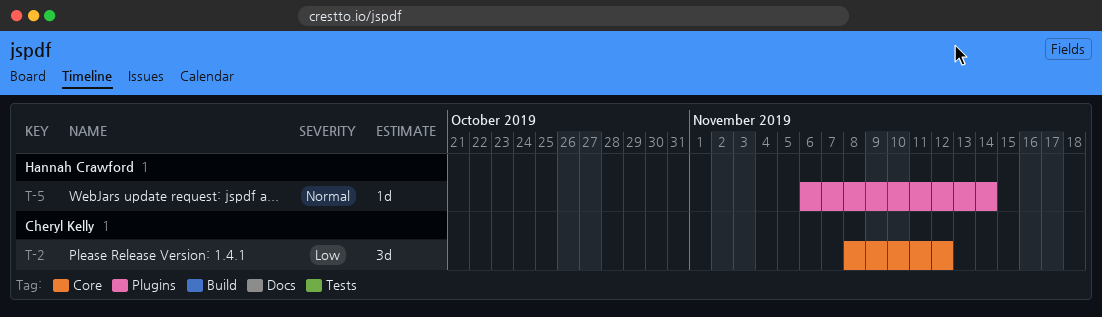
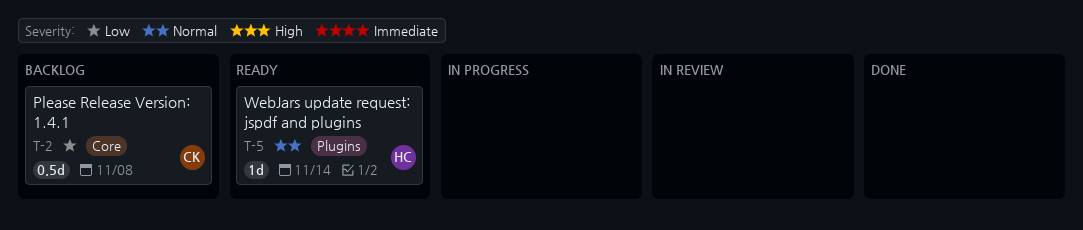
T-2, estimate: 3d -> 0.5d
T-2, due: Nov 12 -> Nov 8

